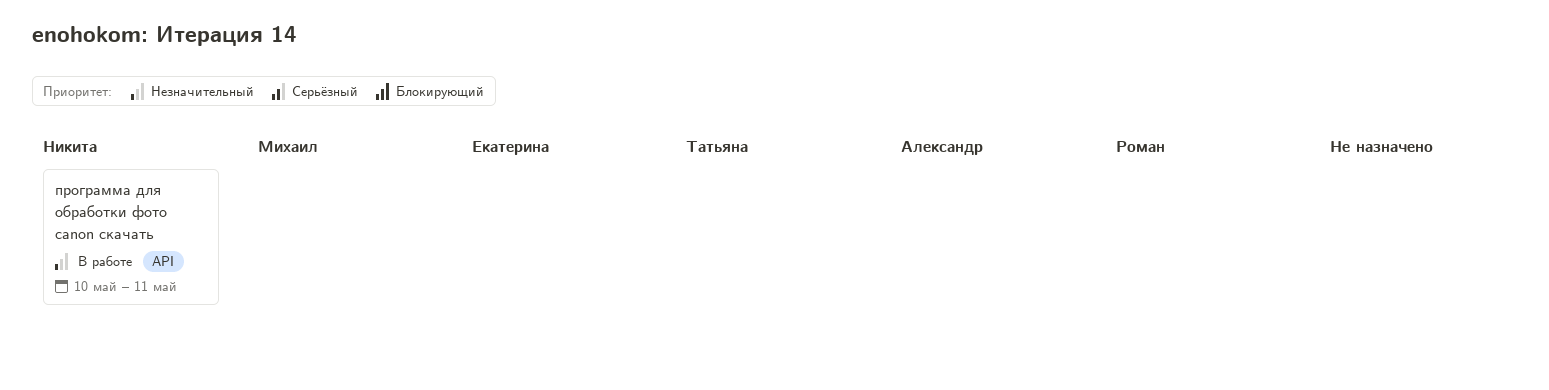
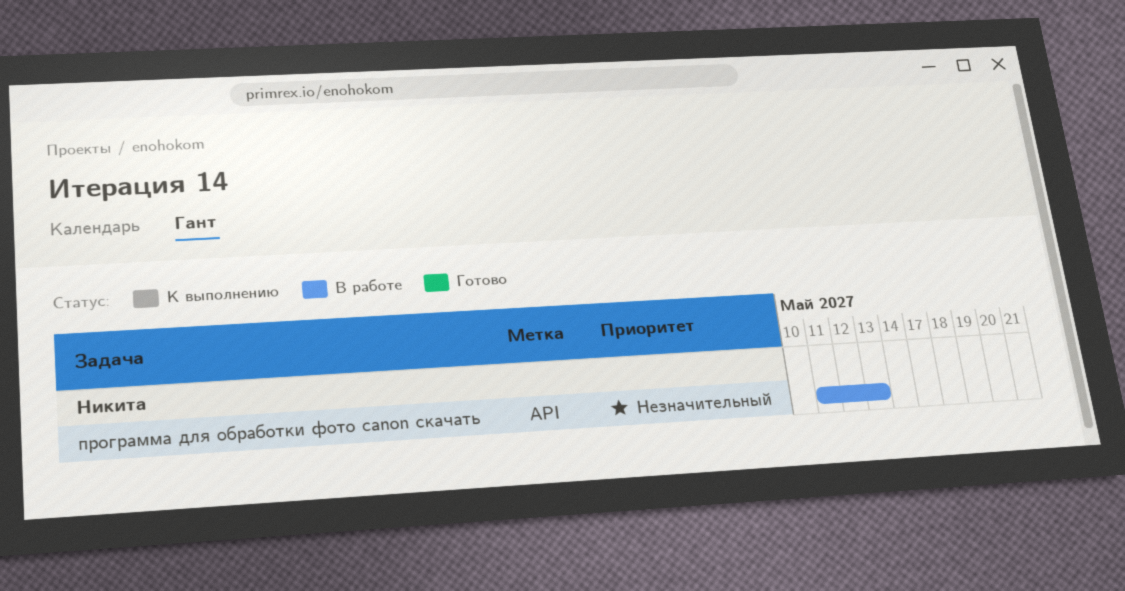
программа для обработки фото canon скачать, start: May 10 -> May 11
программа для обработки фото canon скачать, due: May 11 -> May 13

